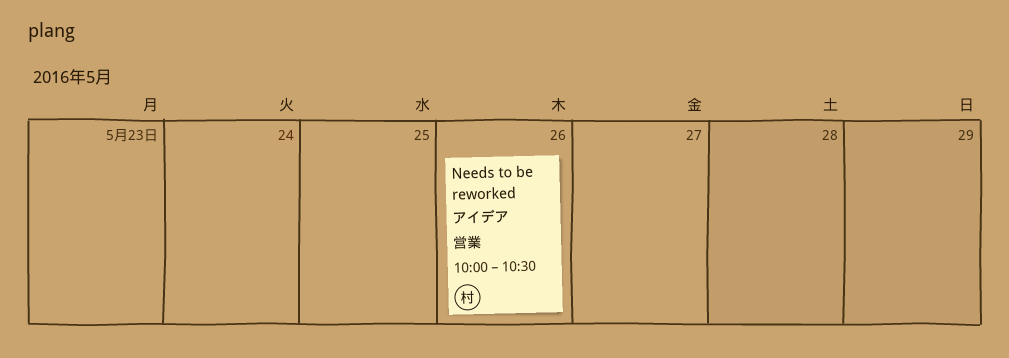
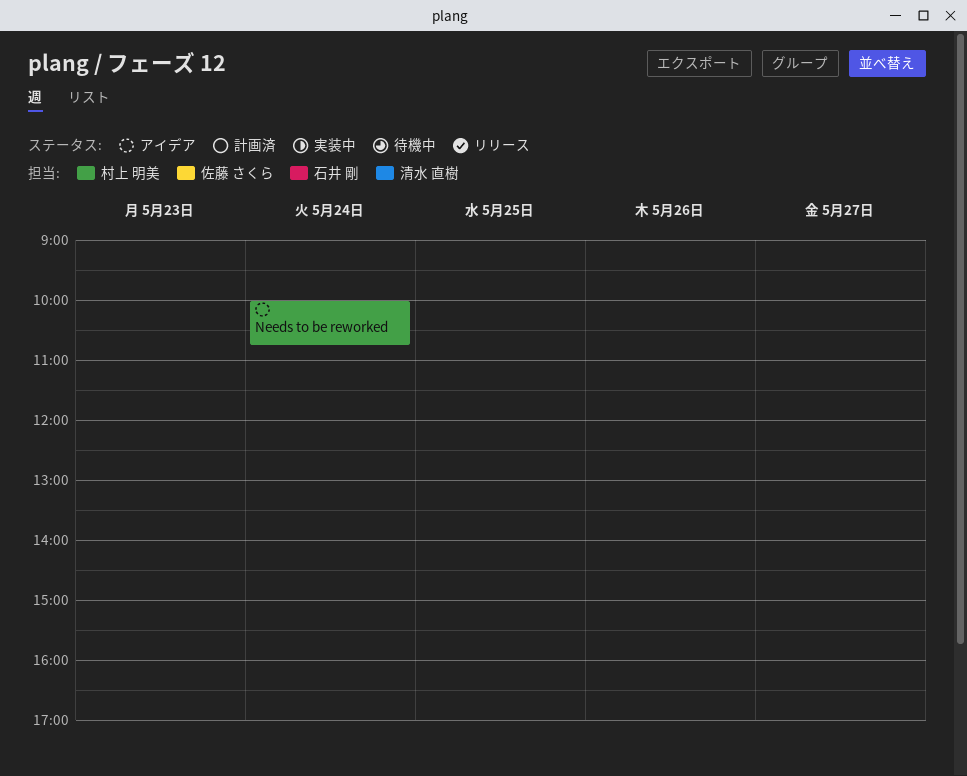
Needs to be reworked, day: May 26 -> May 24
Needs to be reworked, ends: 10:30 -> 10:45

